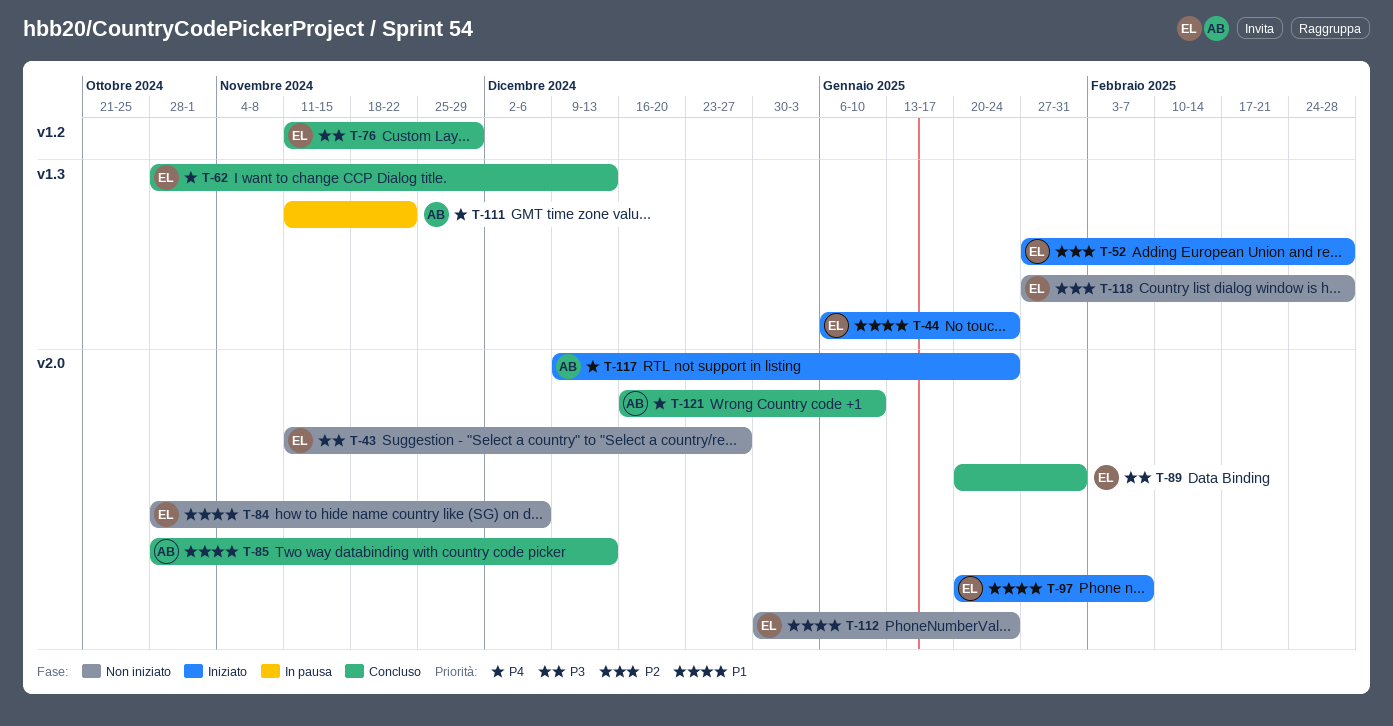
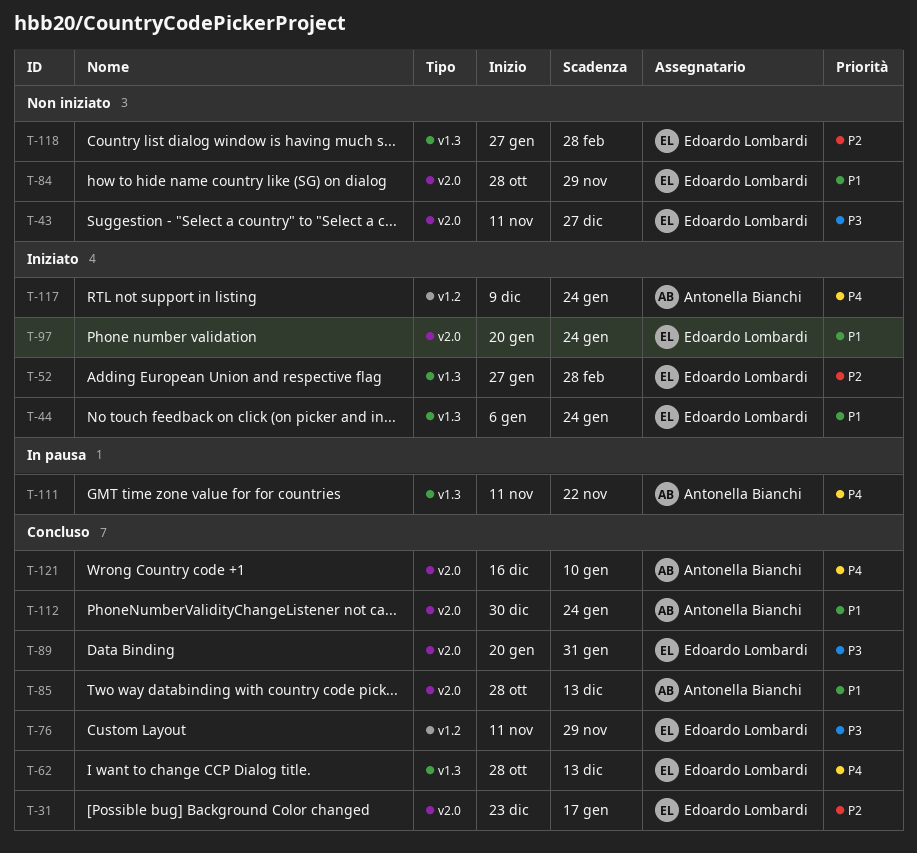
T-31: none -> present
T-84, due: Dec 6 -> Nov 29
T-97, due: Feb 7 -> Jan 24
T-112, status: Non iniziato -> Concluso
T-112, owner: Edoardo Lombardi -> Antonella Bianchi
T-117, label: v2.0 -> v1.2

